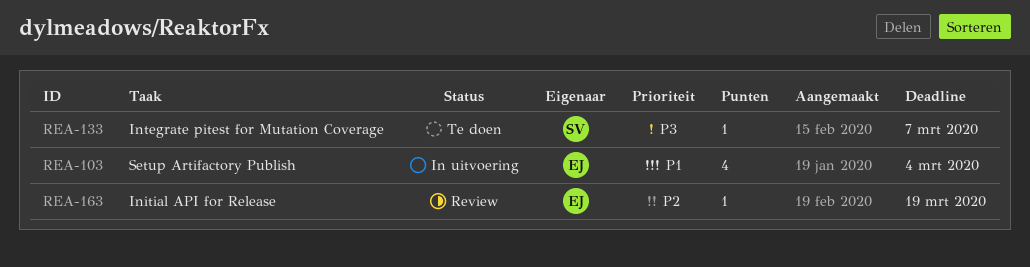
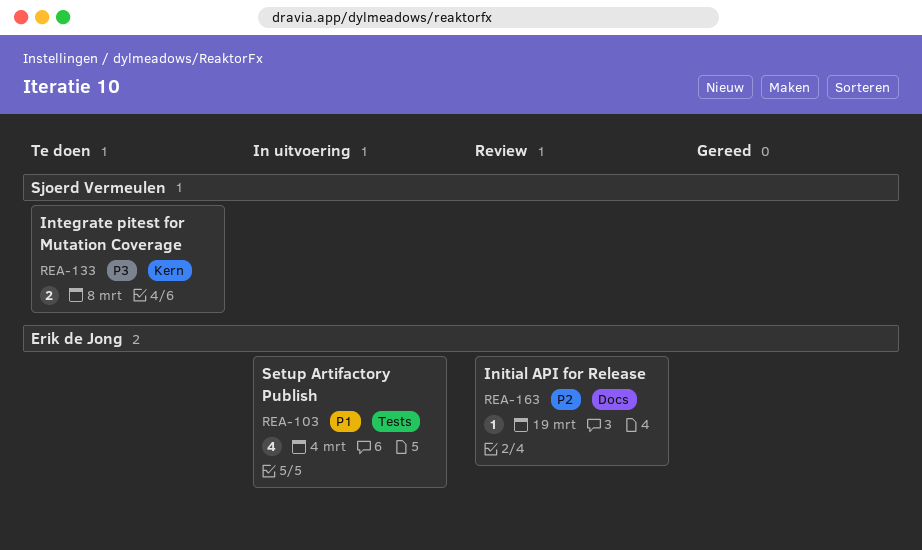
REA-133, estimate: 1 -> 2
REA-133, due: Mar 7 -> Mar 8

